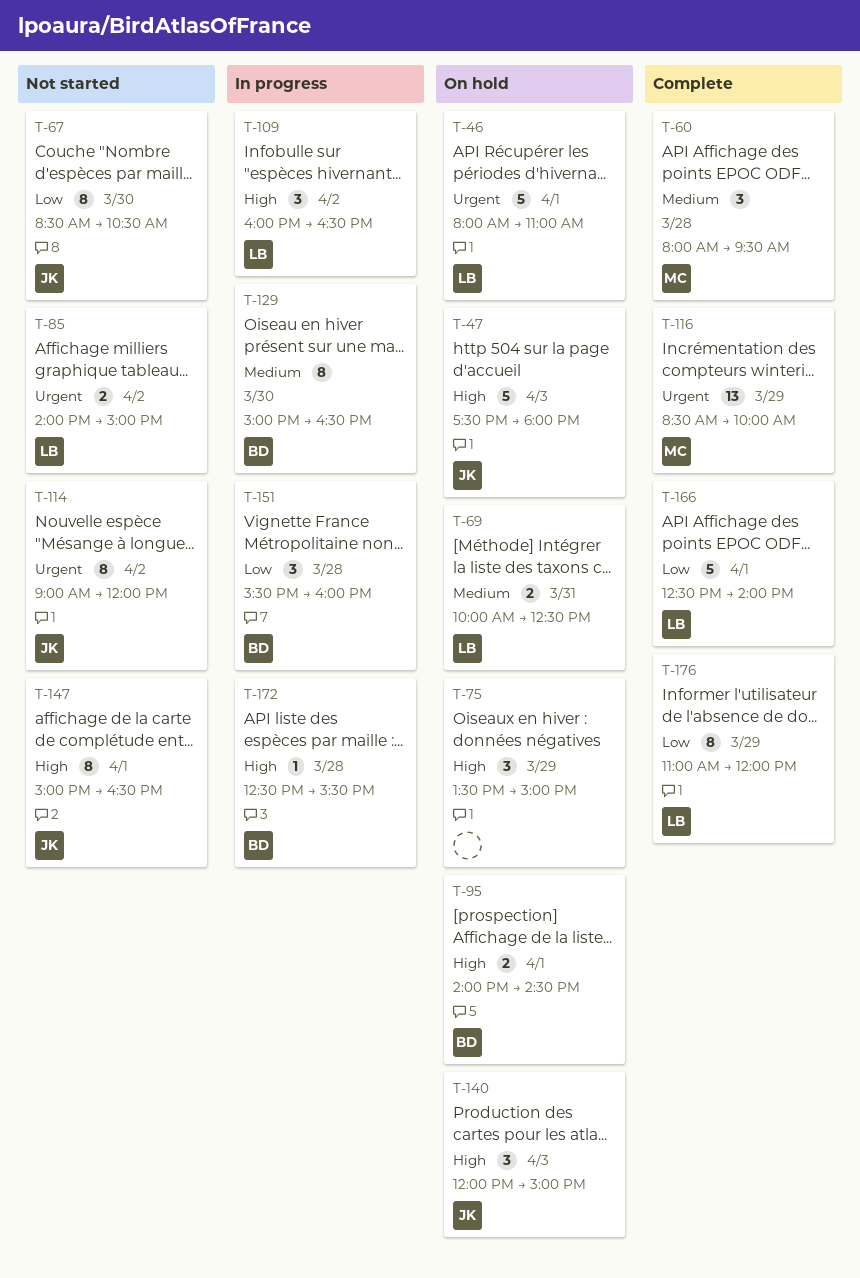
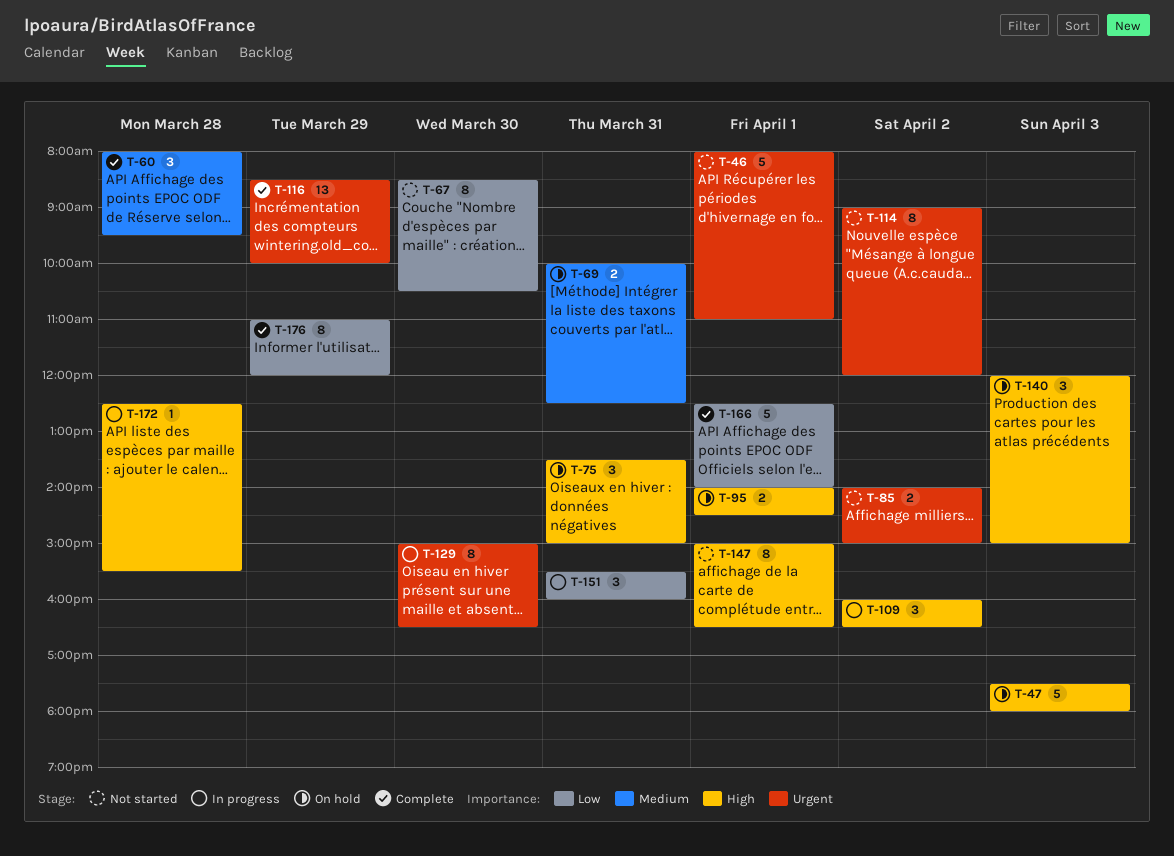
T-46, status: On hold -> Not started
T-75, day: Mar 29 -> Mar 31
T-129, priority: Medium -> Urgent
T-151, day: Mar 28 -> Mar 31

